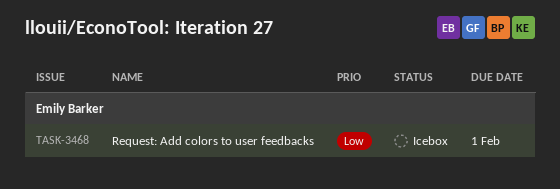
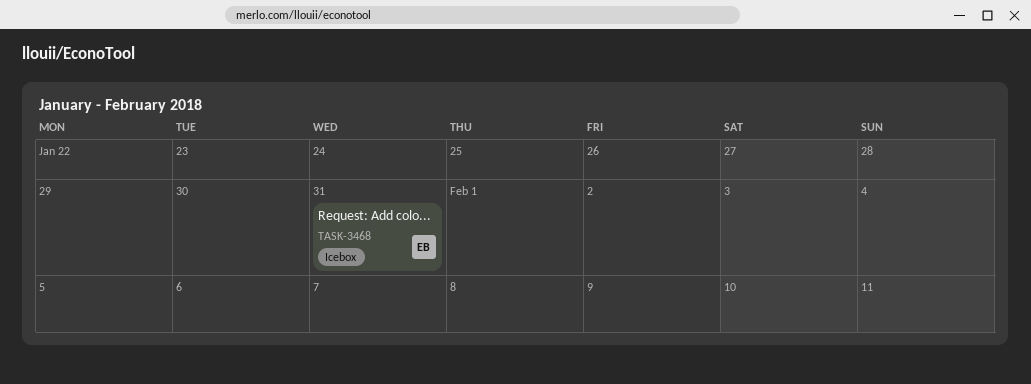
TASK-3468, due: Feb 1 -> Jan 31

